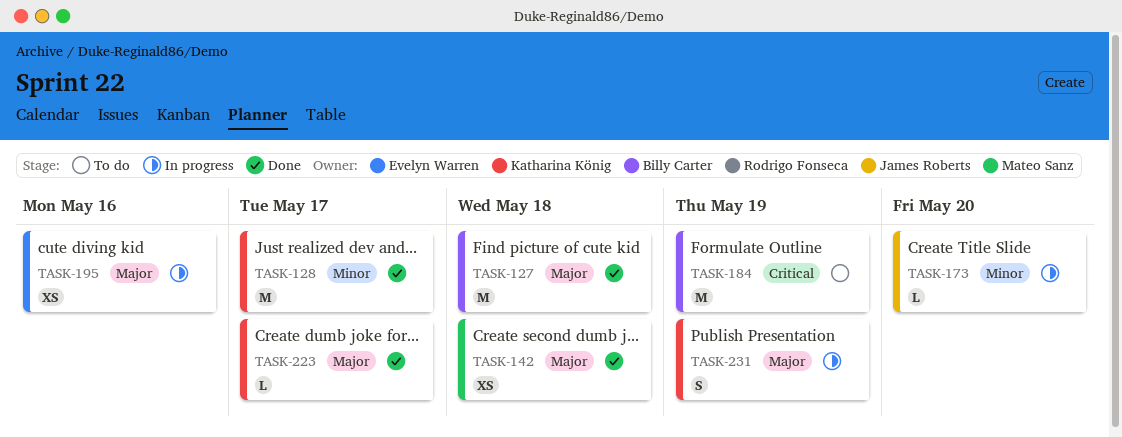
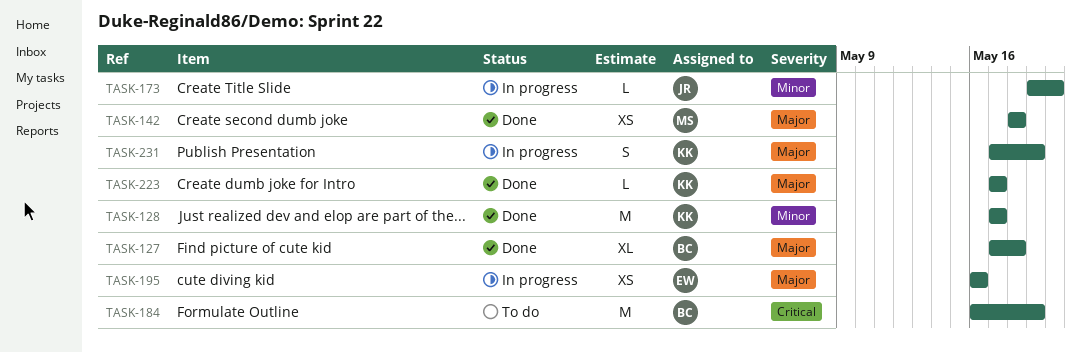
TASK-127, estimate: M -> XL

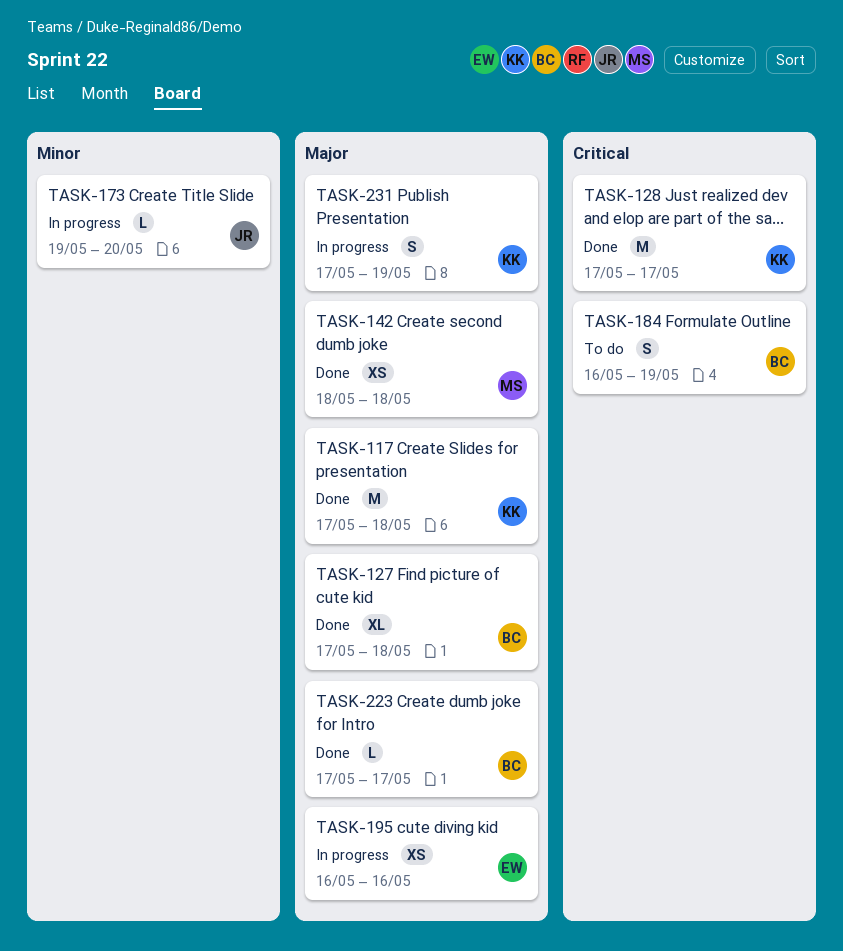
TASK-117: none -> present
TASK-128, priority: Minor -> Critical
TASK-184, estimate: M -> S
TASK-223, owner: KK -> BC

